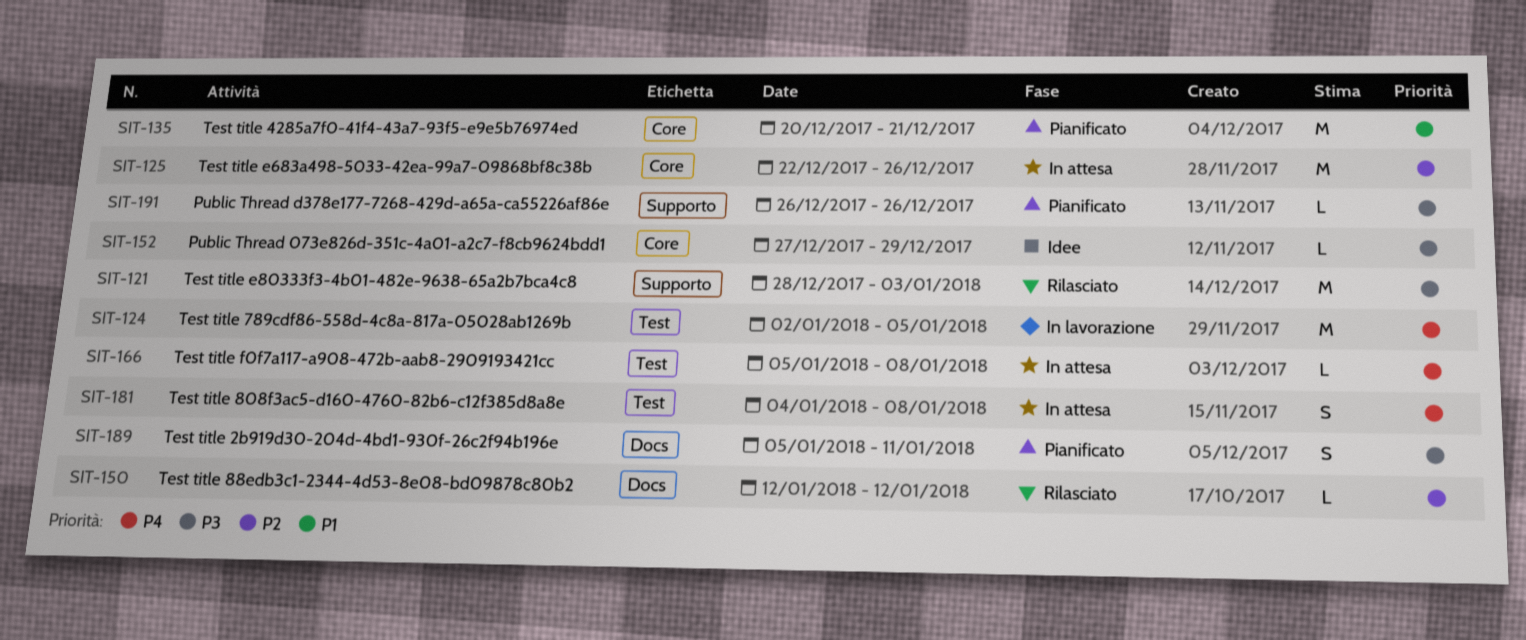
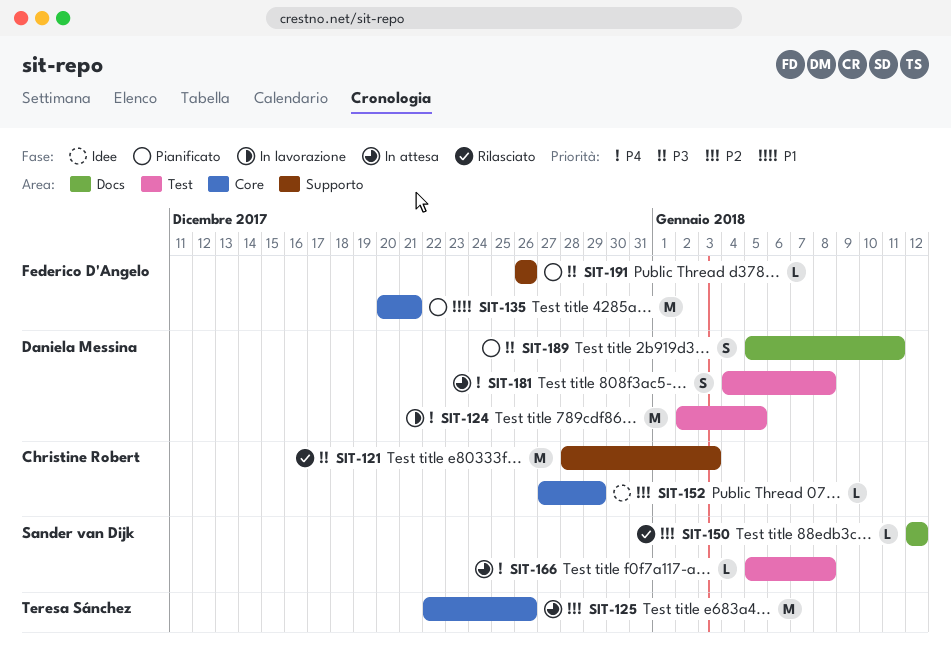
SIT-152, priority: P3 -> P2

